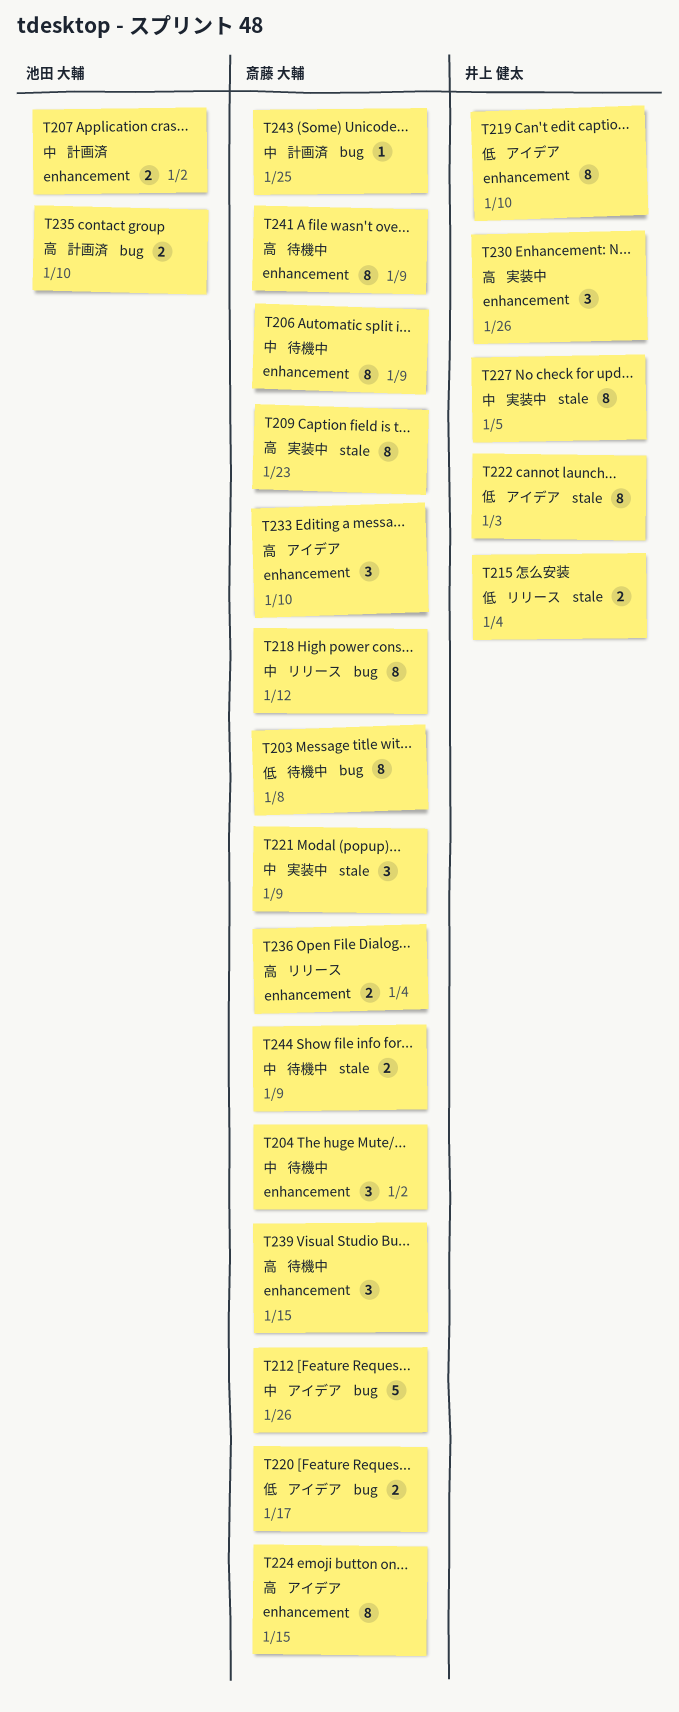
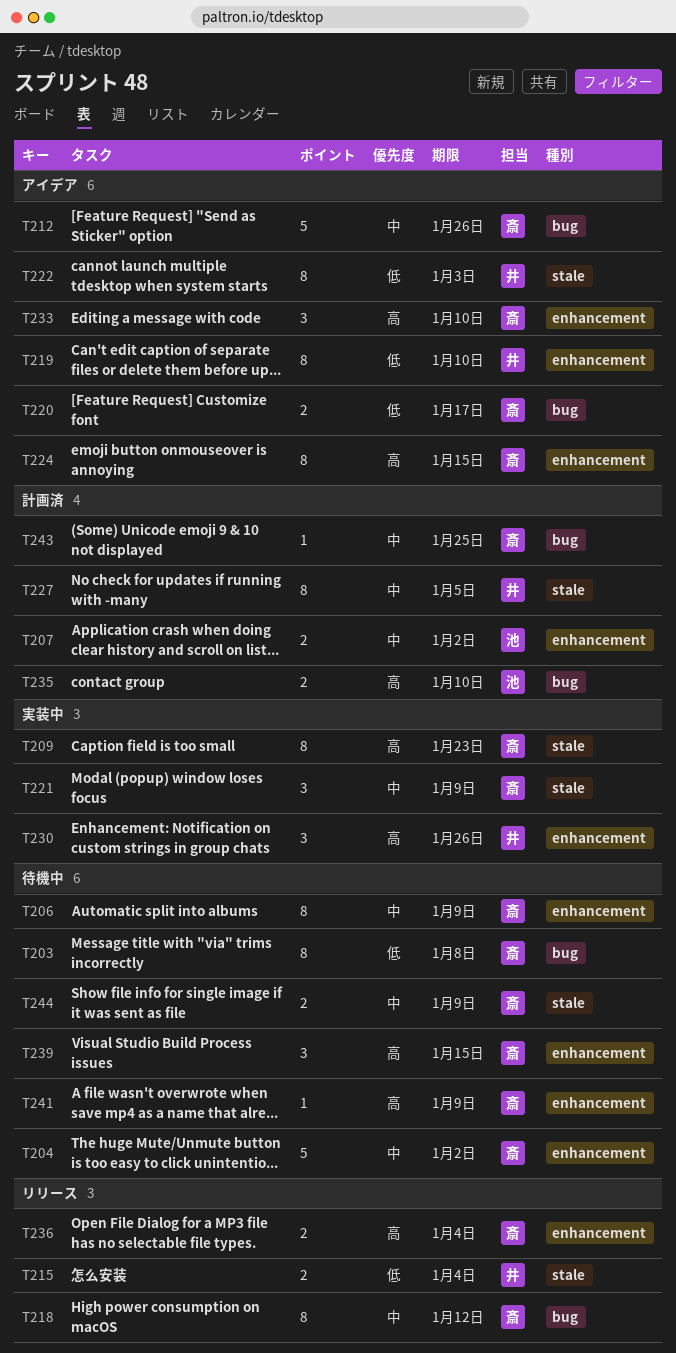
T204, estimate: 3 -> 5
T227, status: 実装中 -> 計画済
T241, estimate: 8 -> 1

